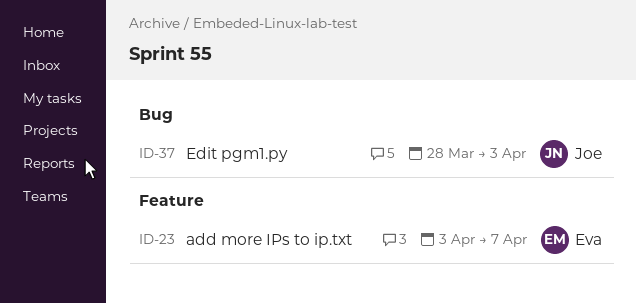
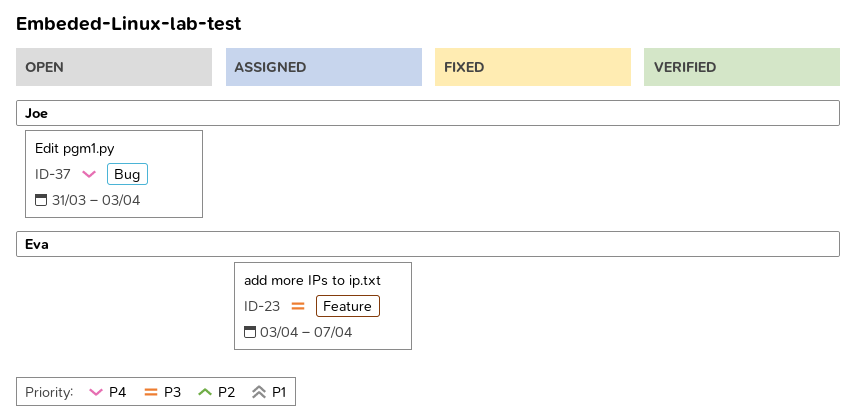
ID-37, start: Mar 28 -> Mar 31

